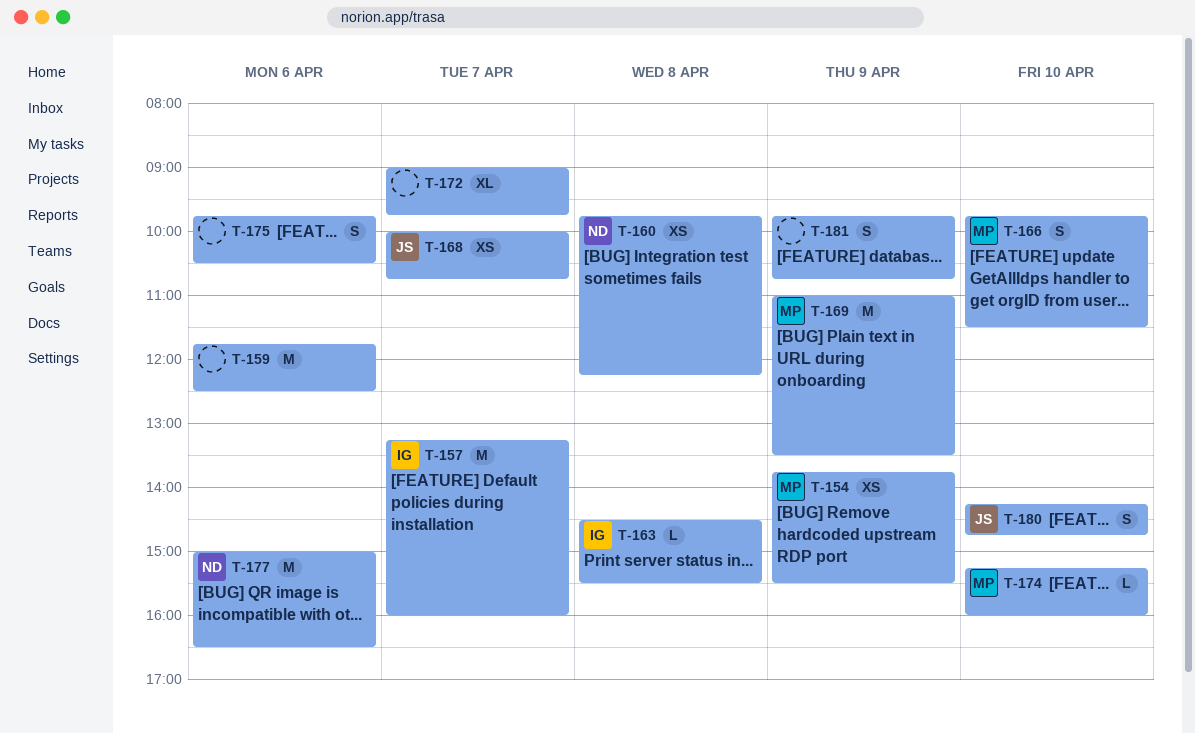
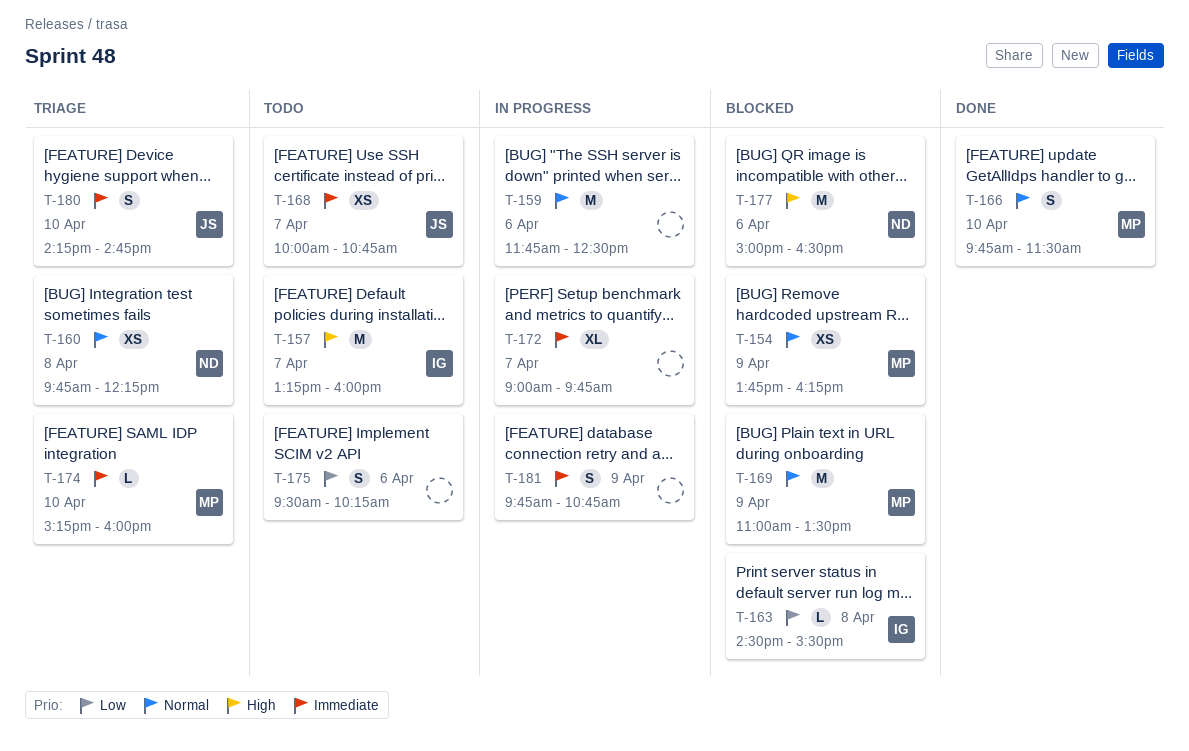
T-154, ends: 15:30 -> 16:15
T-175, begins: 09:45 -> 09:30
T-175, ends: 10:30 -> 10:15

